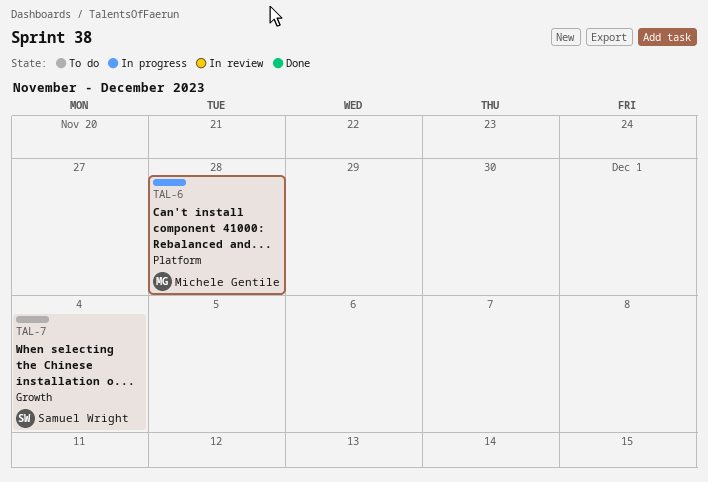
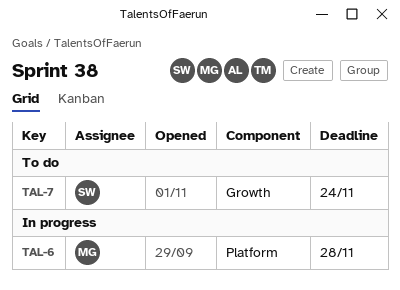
TAL-7, due: Dec 4 -> Nov 24

